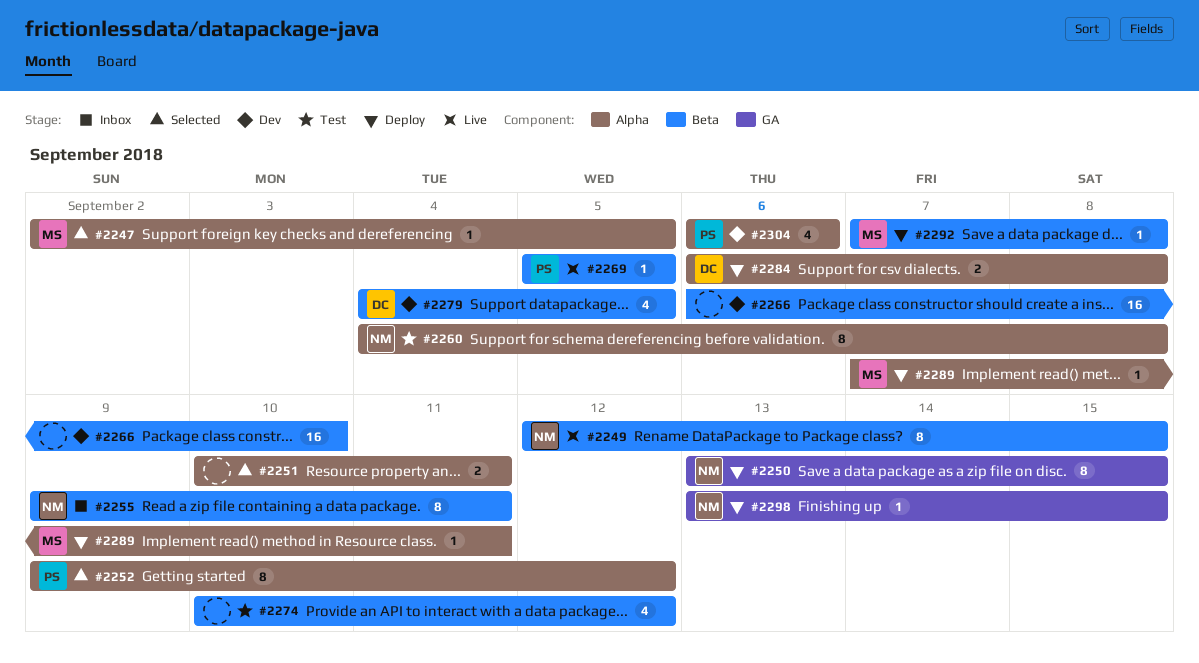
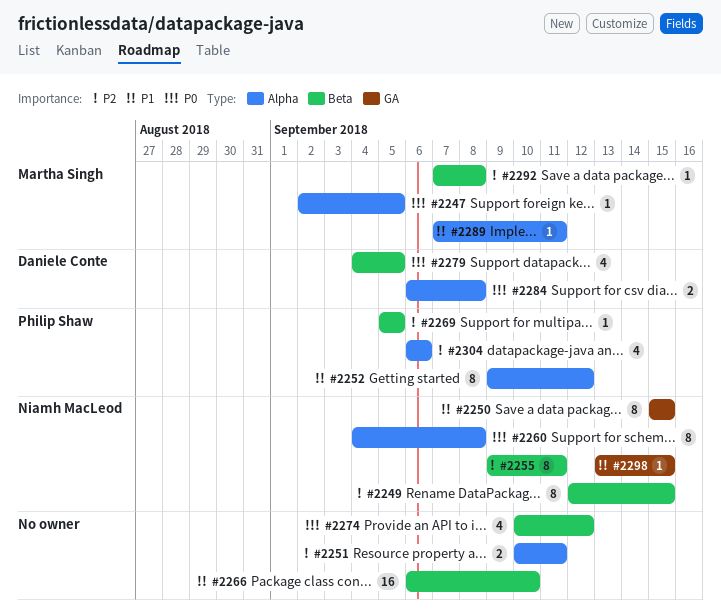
#2250, start: Sep 13 -> Sep 15

